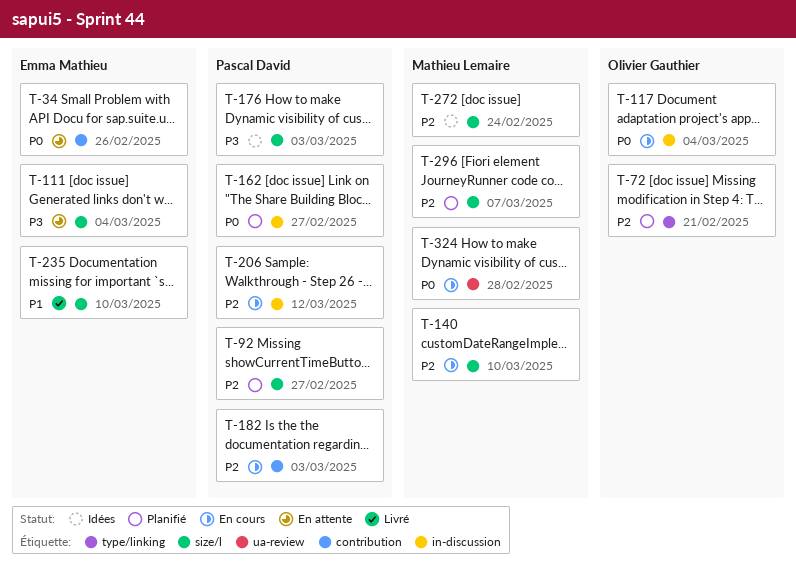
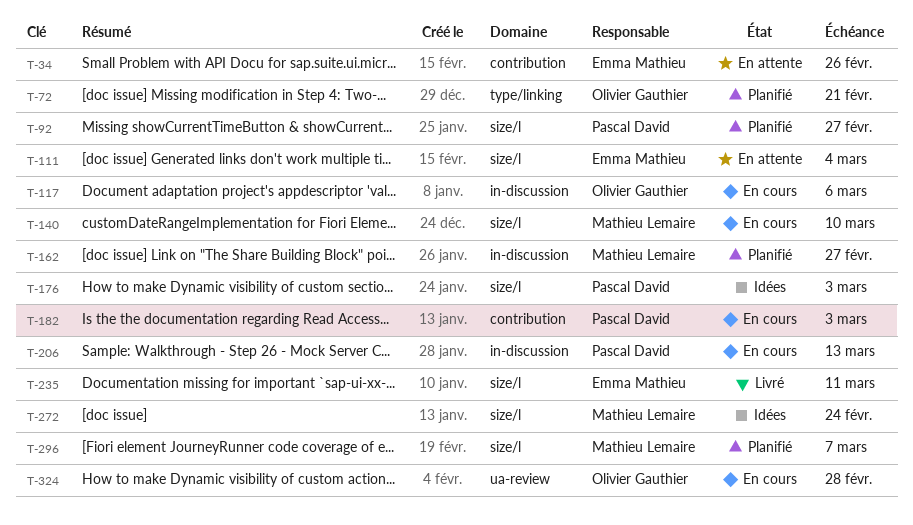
T-117, due: Mar 4 -> Mar 6
T-162, owner: Pascal David -> Mathieu Lemaire
T-206, due: Mar 12 -> Mar 13
T-235, due: Mar 10 -> Mar 11
T-324, owner: Mathieu Lemaire -> Olivier Gauthier

